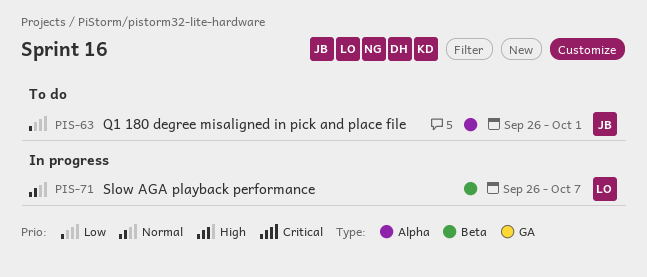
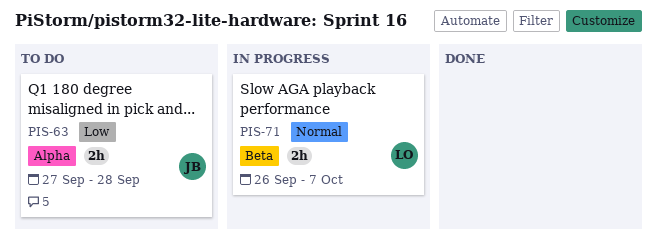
PIS-63, start: Sep 26 -> Sep 27
PIS-63, due: Oct 1 -> Sep 28

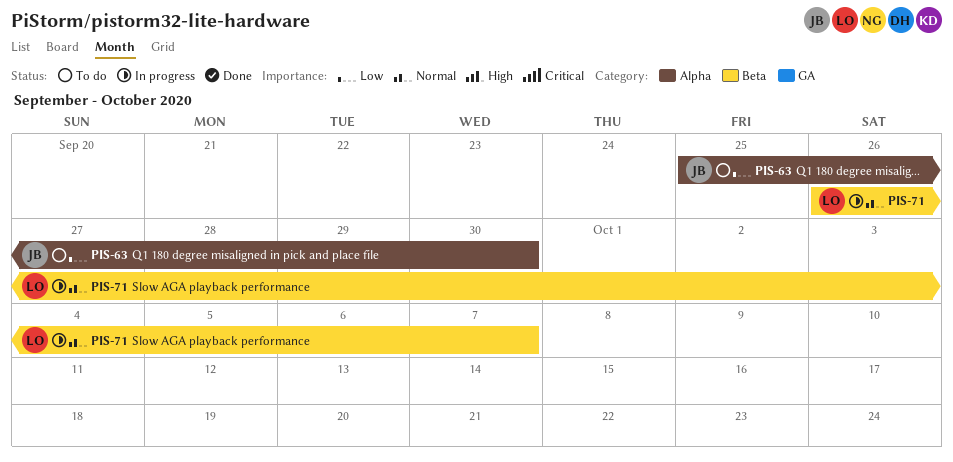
PIS-63, start: Sep 27 -> Sep 25
PIS-63, due: Sep 28 -> Sep 30

